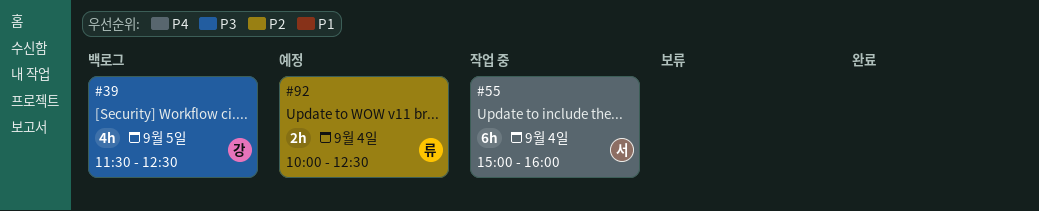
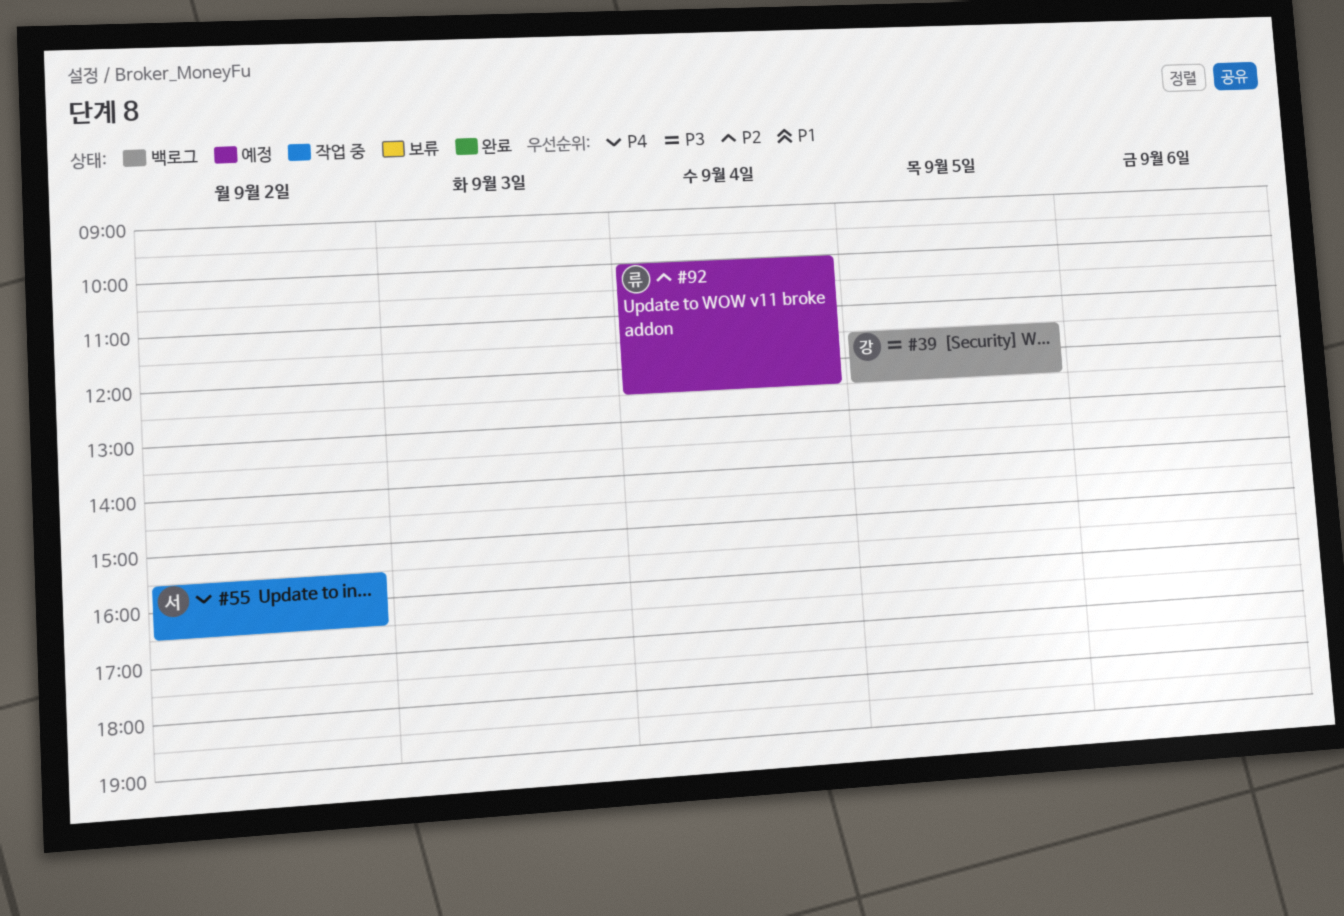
#55, day: Sep 4 -> Sep 2
#55, begins: 15:00 -> 15:30
#55, ends: 16:00 -> 16:30

